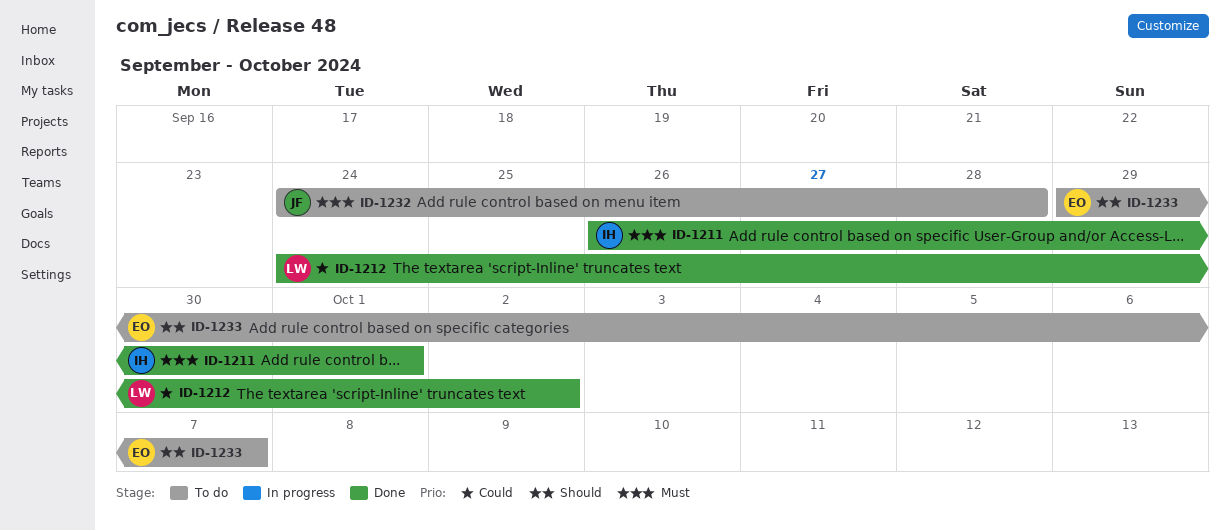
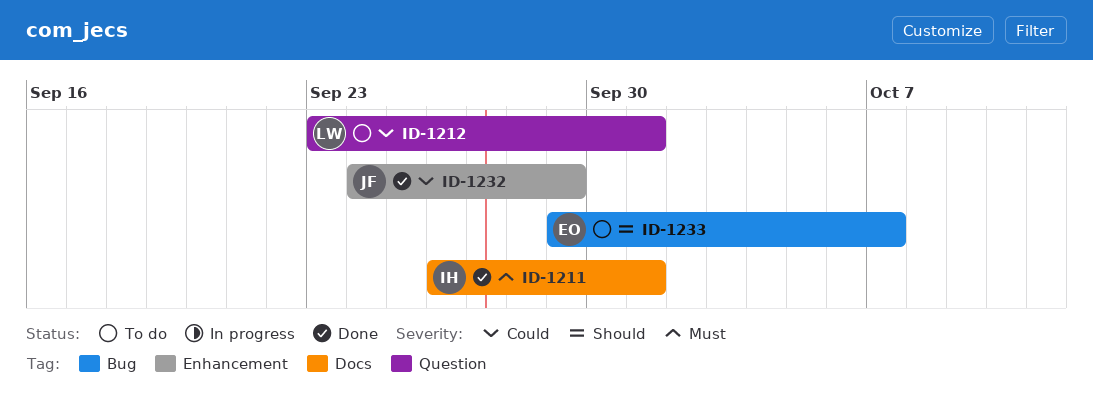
ID-1212, status: Done -> To do
ID-1212, start: Sep 24 -> Sep 23
ID-1212, due: Oct 2 -> Oct 1
ID-1232, status: To do -> Done
ID-1232, priority: Must -> Could
ID-1232, due: Sep 28 -> Sep 29

